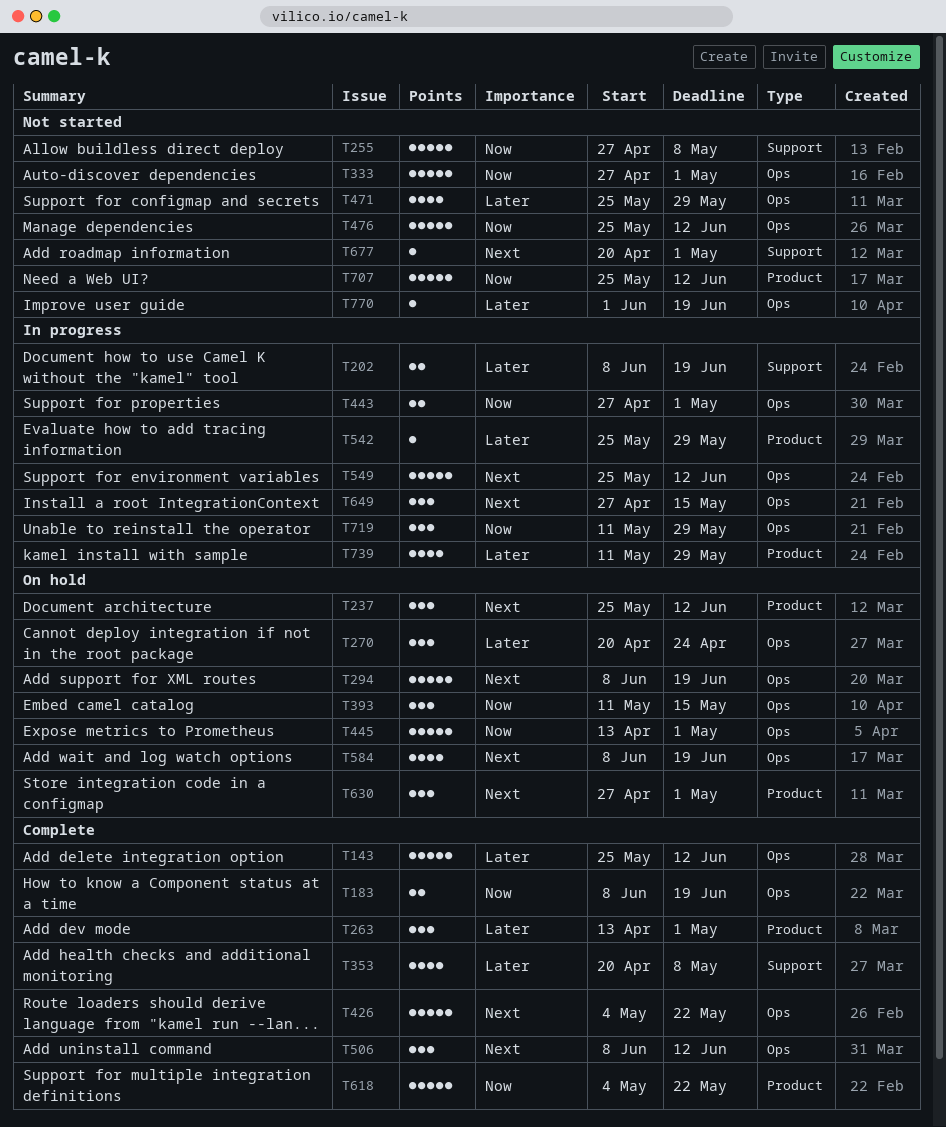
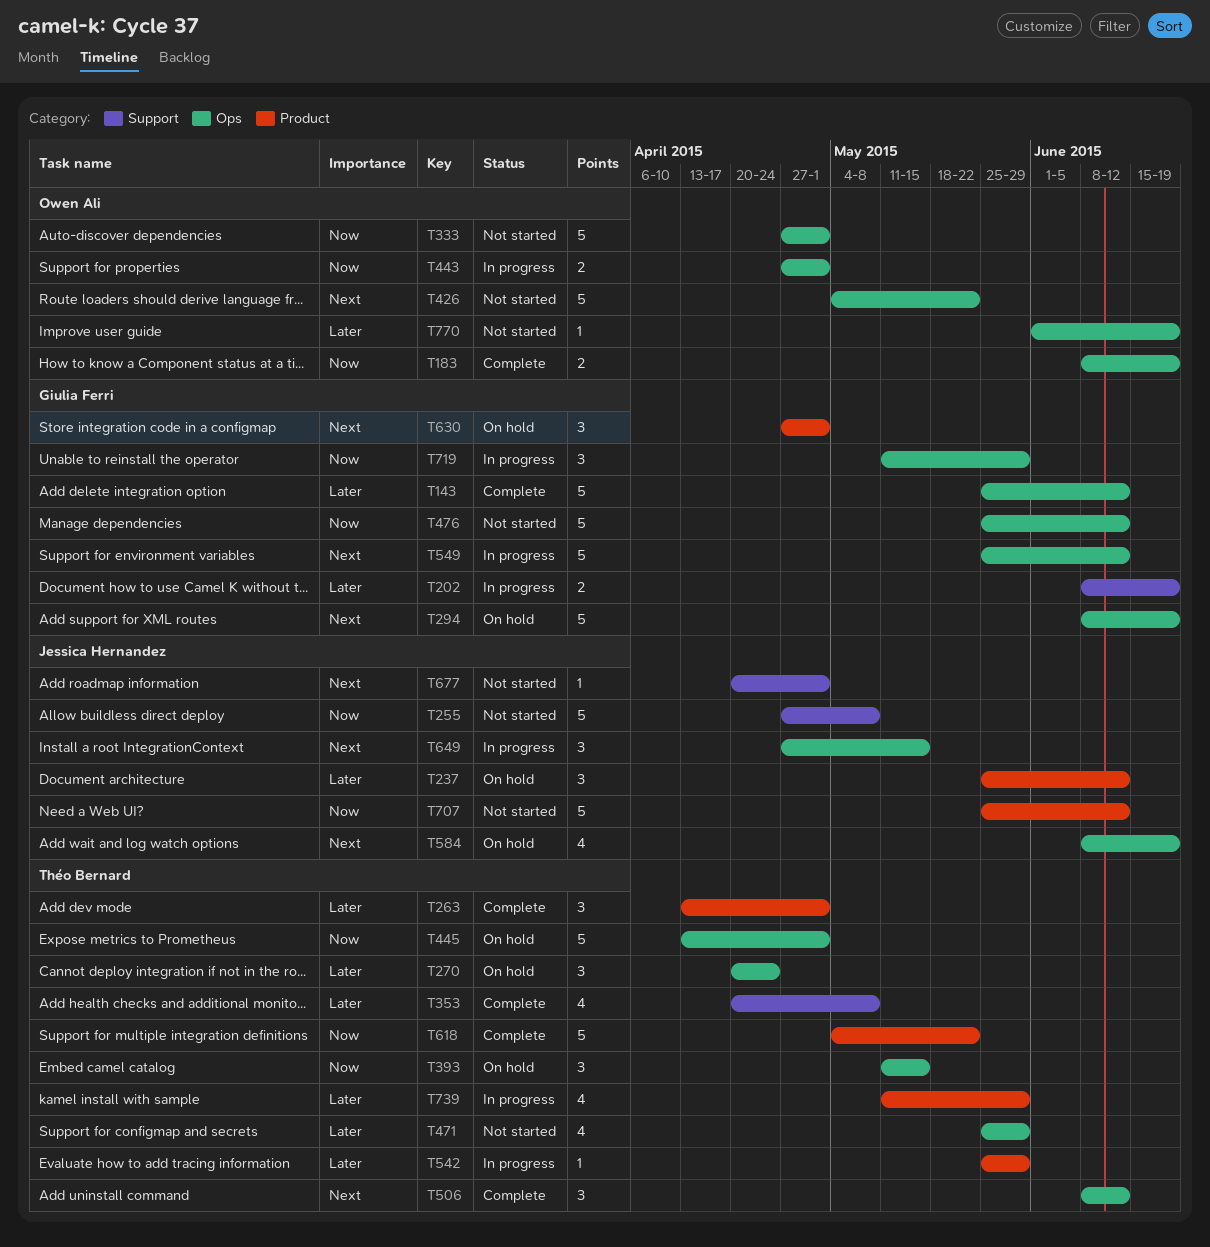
T237, priority: Next -> Later
T426, status: Complete -> Not started

